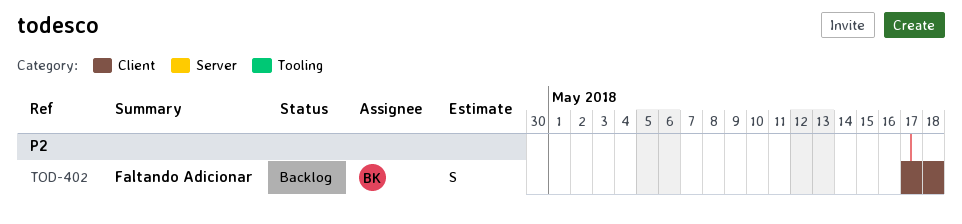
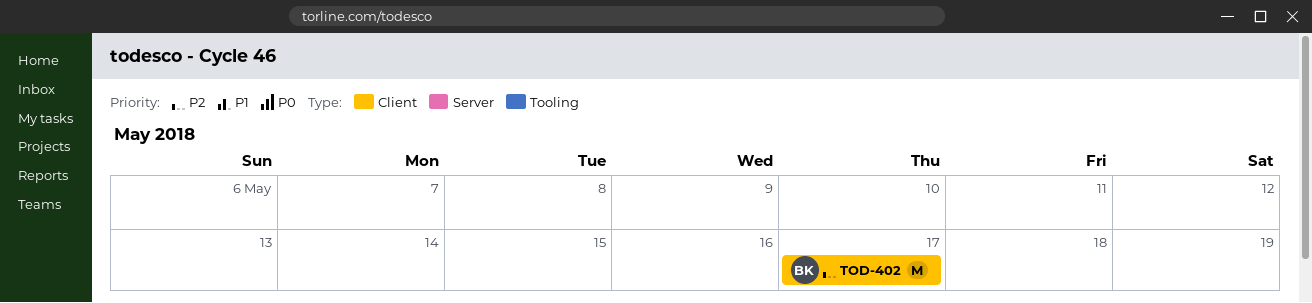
TOD-402, estimate: S -> M
TOD-402, due: May 18 -> May 17

